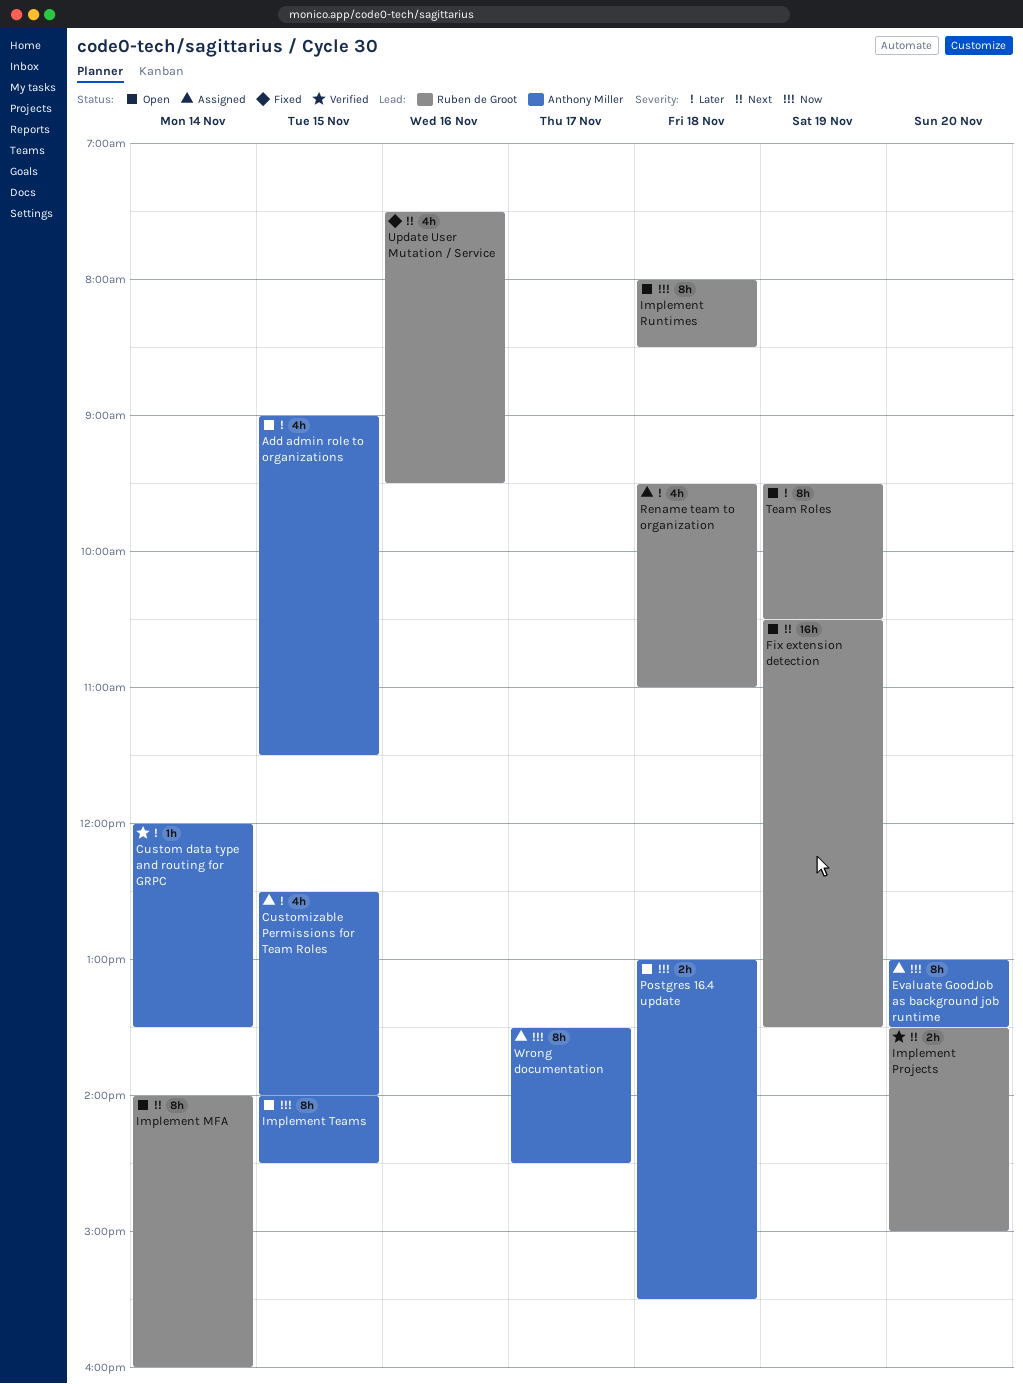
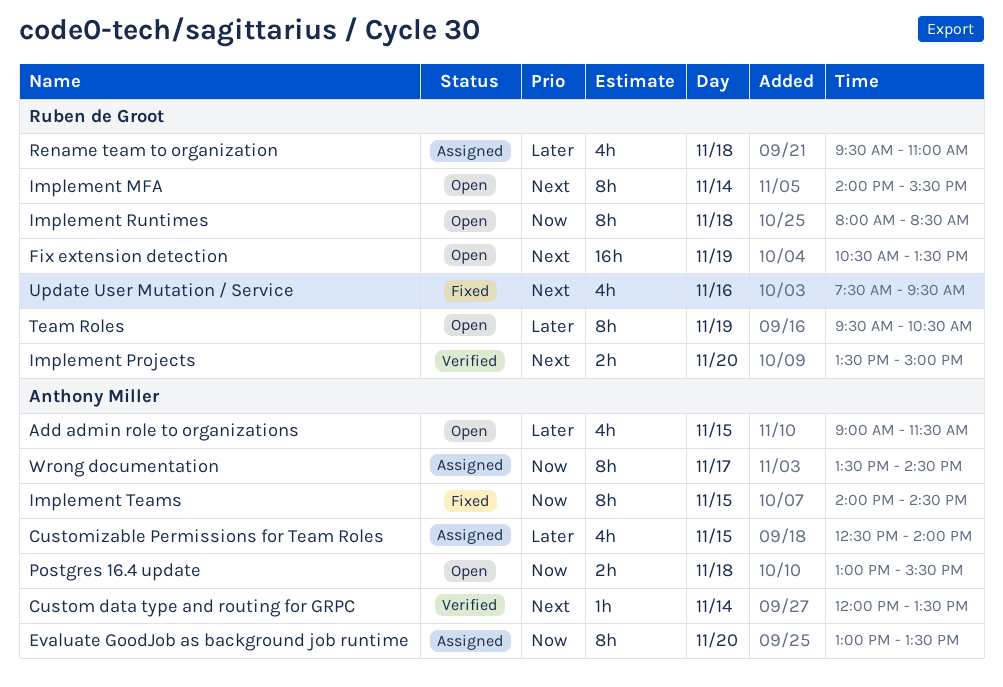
Custom data type and routing for GRPC, priority: Later -> Next
Implement MFA, ends: 16:00 -> 15:30
Implement Teams, status: Open -> Fixed

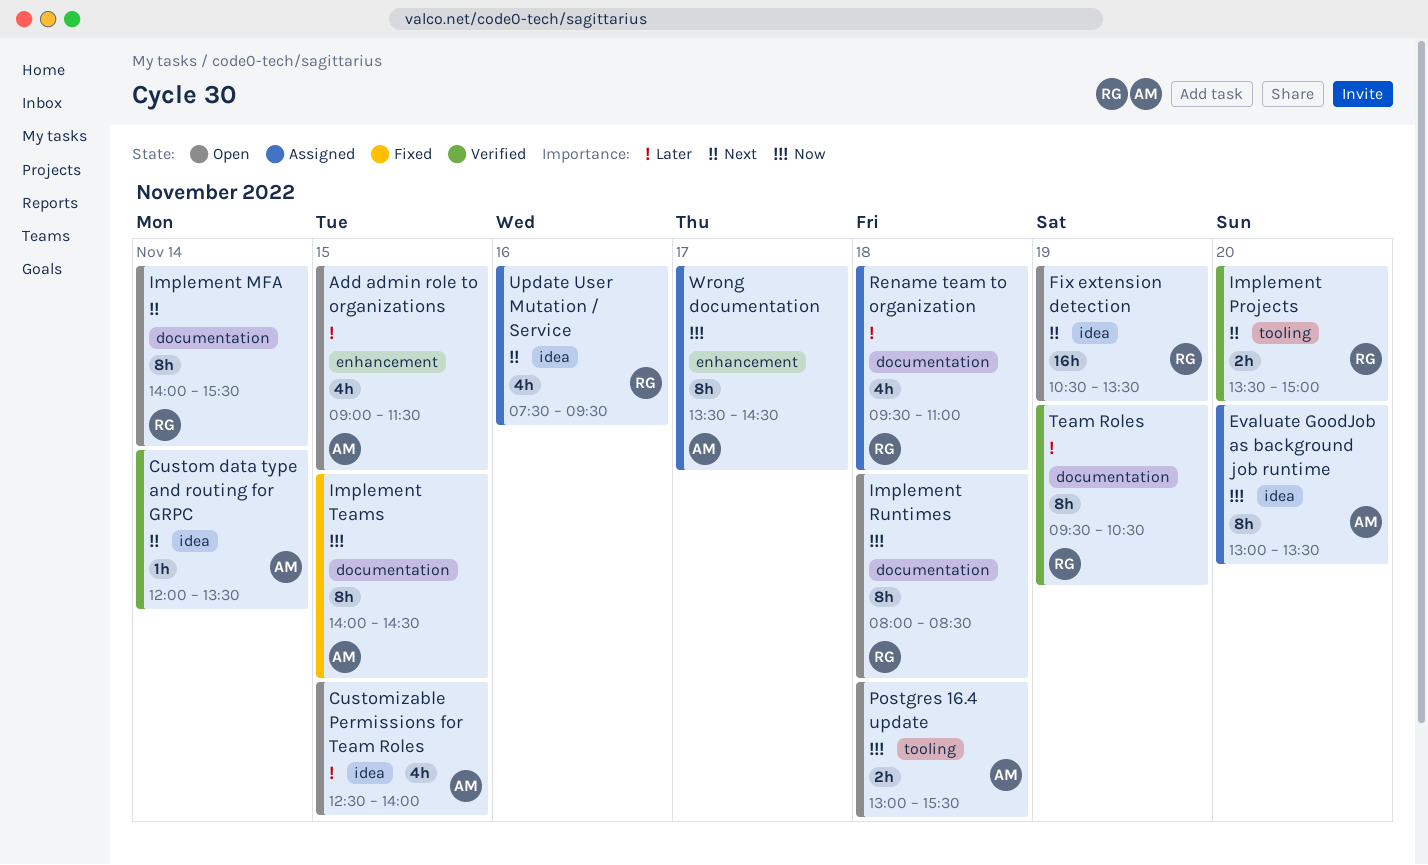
Customizable Permissions for Team Roles, status: Assigned -> Open
Team Roles, status: Open -> Verified
Update User Mutation / Service, status: Fixed -> Assigned

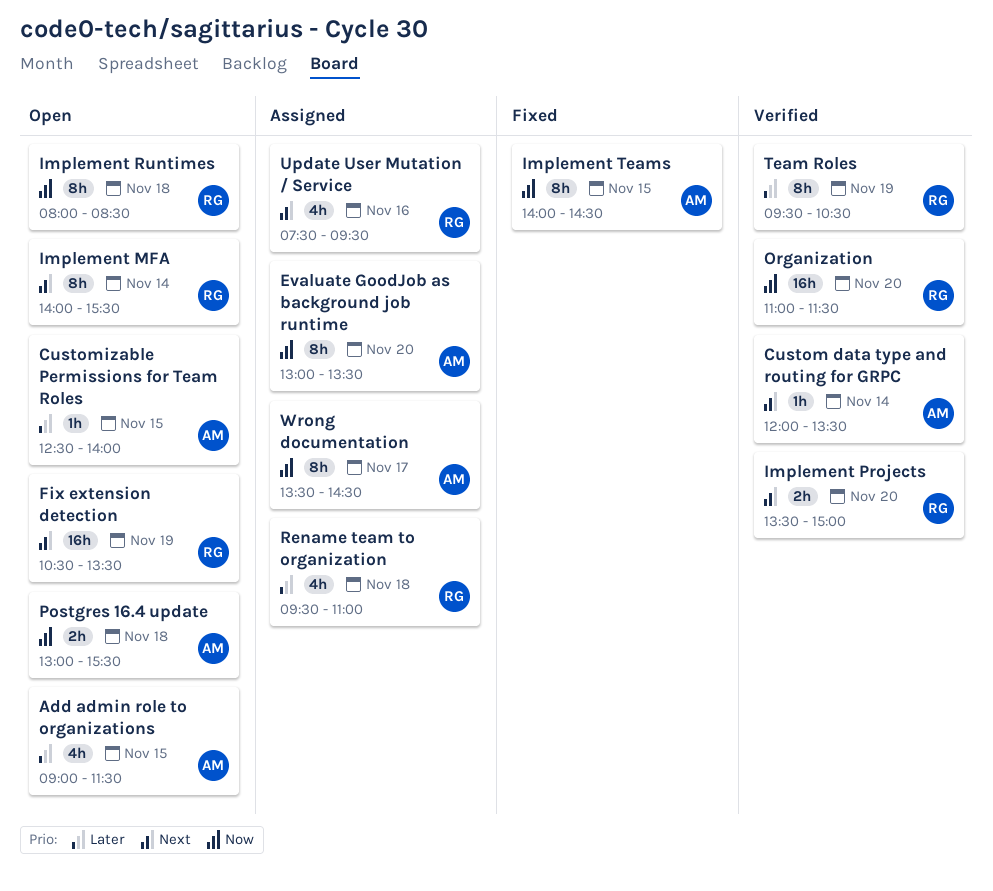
Customizable Permissions for Team Roles, estimate: 4h -> 1h
Organization: none -> present

